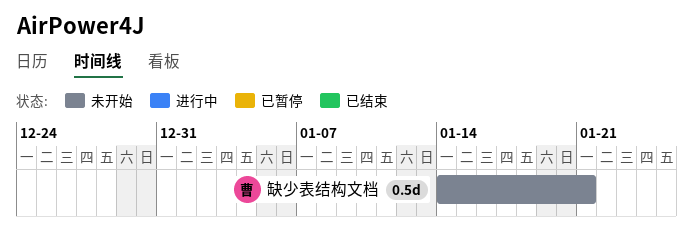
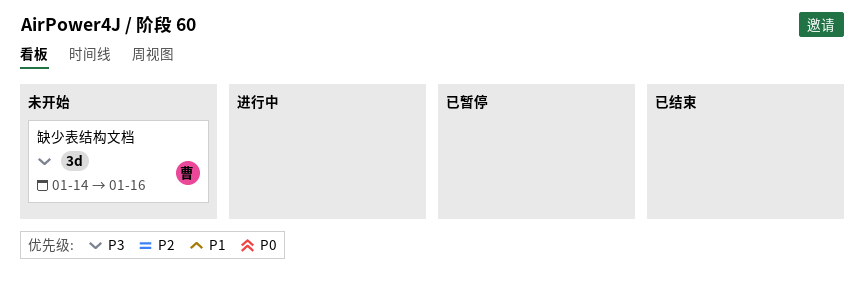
缺少表结构文档, estimate: 0.5d -> 3d
缺少表结构文档, due: Jan 21 -> Jan 16

